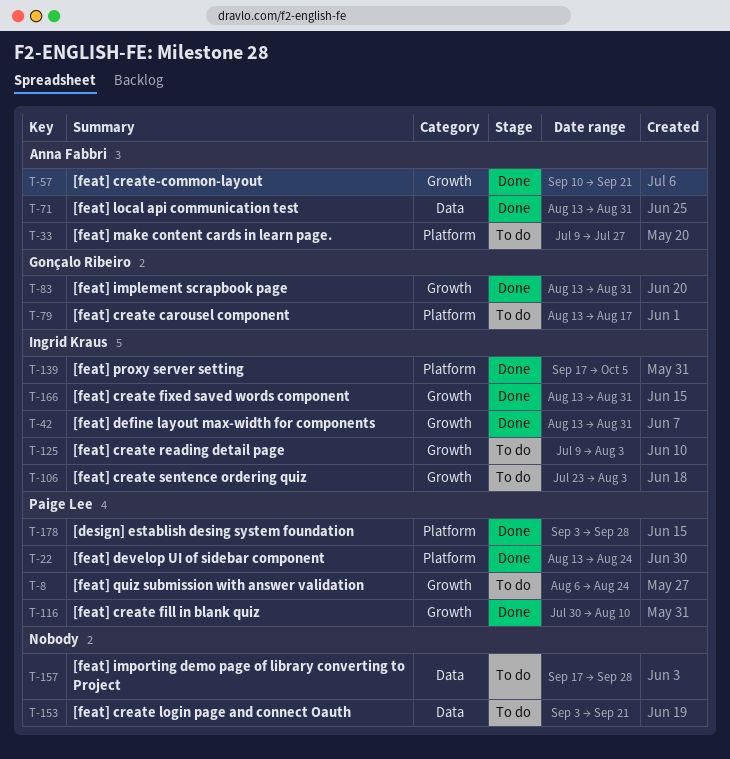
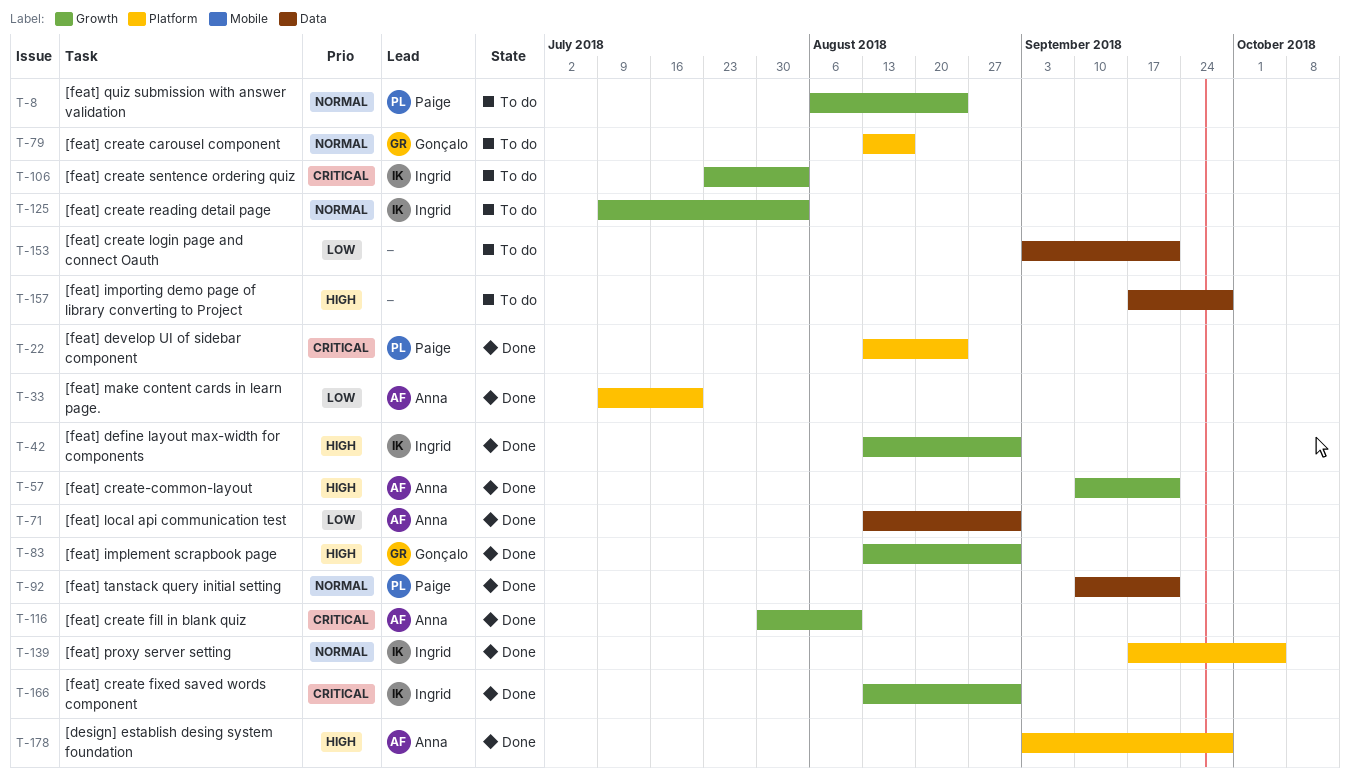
T-33, status: To do -> Done
T-33, due: Jul 27 -> Jul 20
T-92: none -> present
T-116, owner: Paige Lee -> Anna Fabbri
T-178, owner: Paige Lee -> Anna Fabbri

